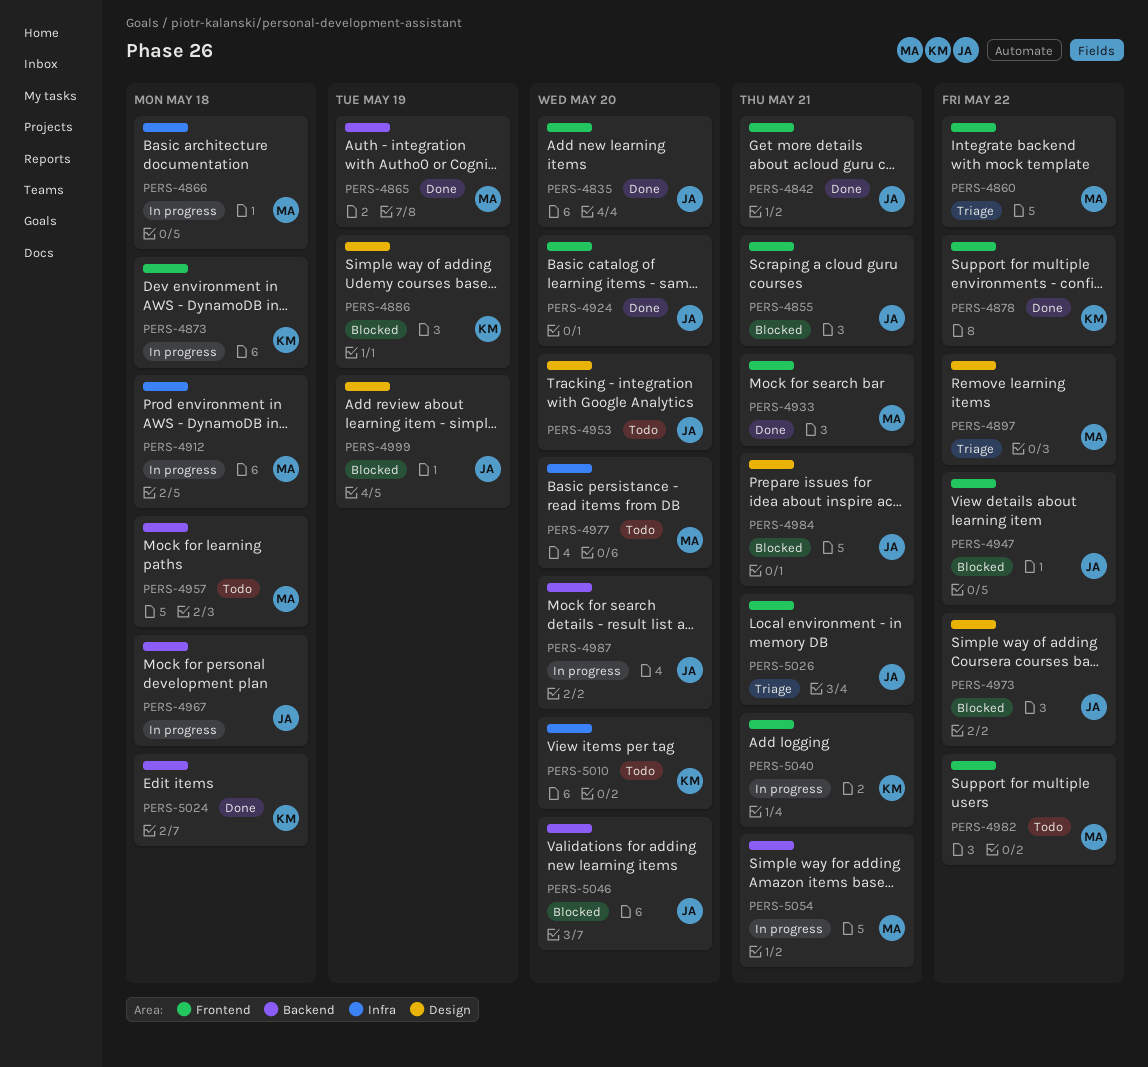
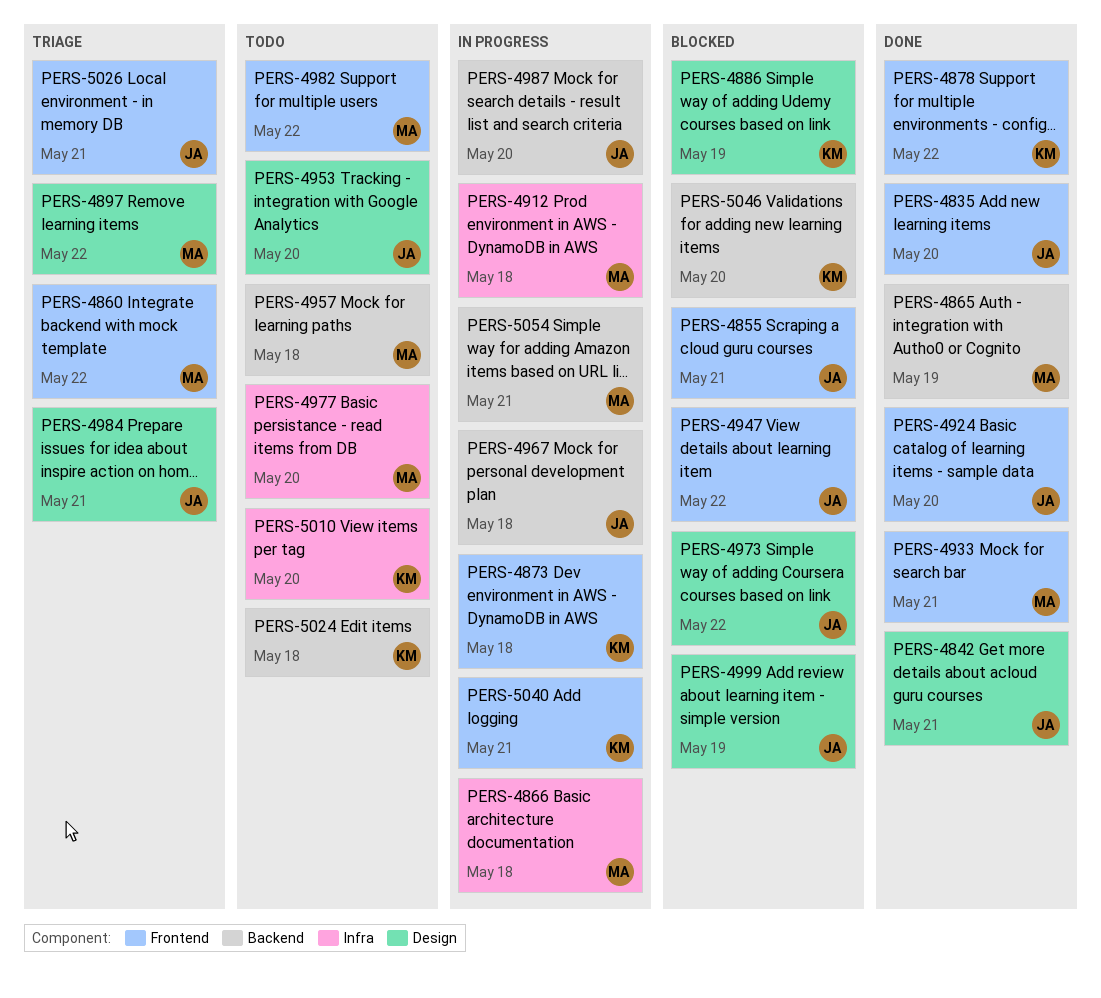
PERS-4842, label: Frontend -> Design
PERS-4984, status: Blocked -> Triage
PERS-5024, status: Done -> Todo
PERS-5046, owner: JA -> KM

